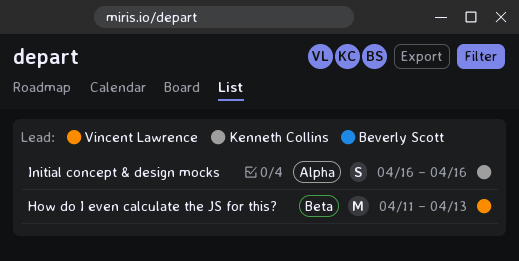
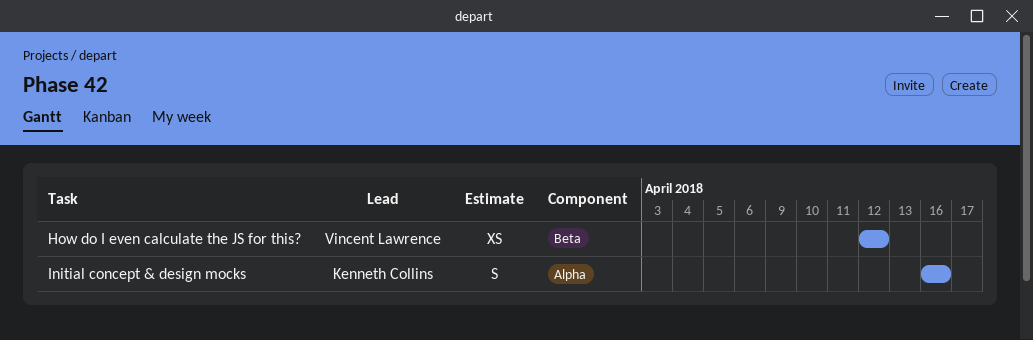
How do I even calculate the JS for this?, estimate: M -> XS
How do I even calculate the JS for this?, start: Apr 11 -> Apr 12
How do I even calculate the JS for this?, due: Apr 13 -> Apr 12

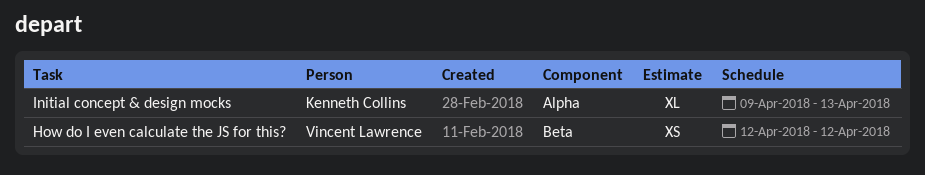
Initial concept & design mocks, estimate: S -> XL
Initial concept & design mocks, start: Apr 16 -> Apr 9
Initial concept & design mocks, due: Apr 16 -> Apr 13

